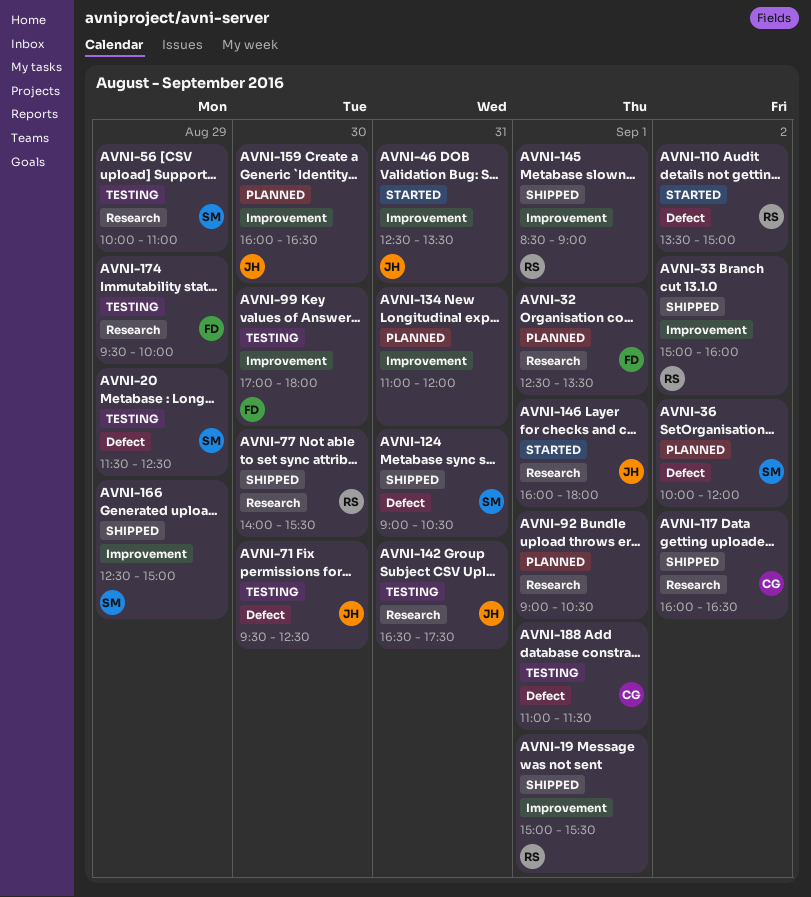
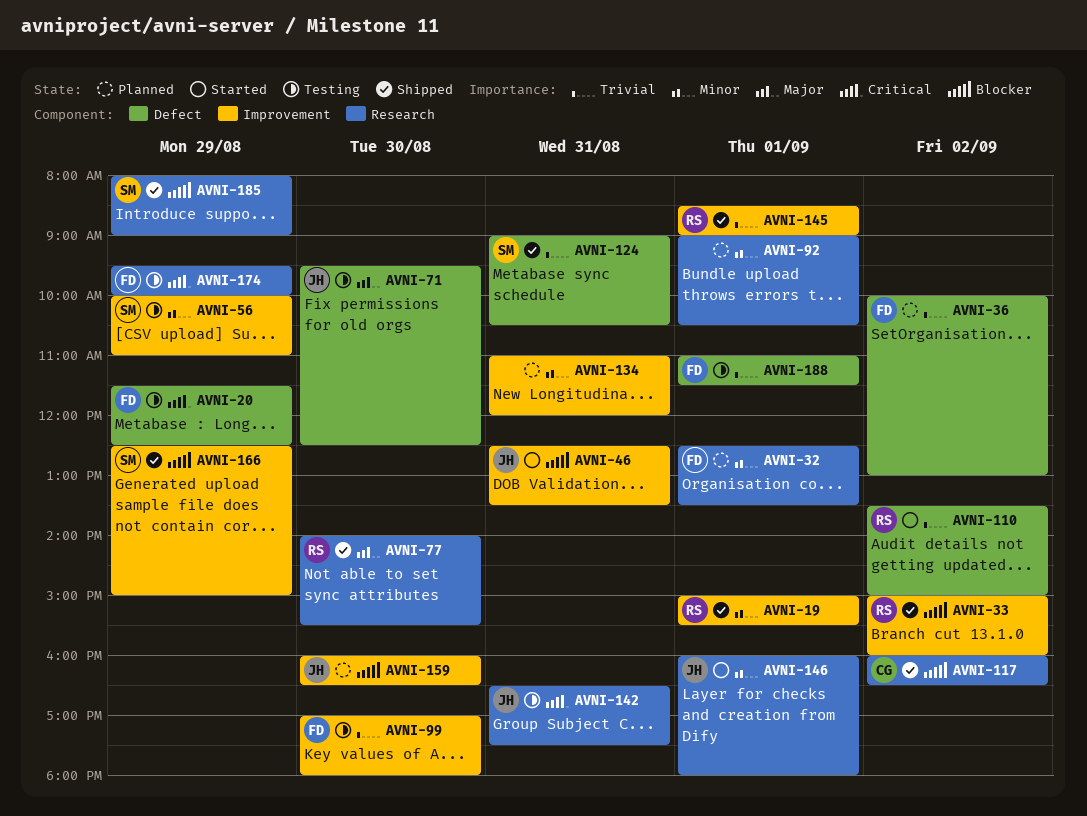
AVNI-20, owner: SM -> FD
AVNI-36, owner: SM -> FD
AVNI-36, ends: 12:00 -> 13:00
AVNI-56, label: Research -> Improvement
AVNI-185: none -> present
AVNI-188, owner: CG -> FD

